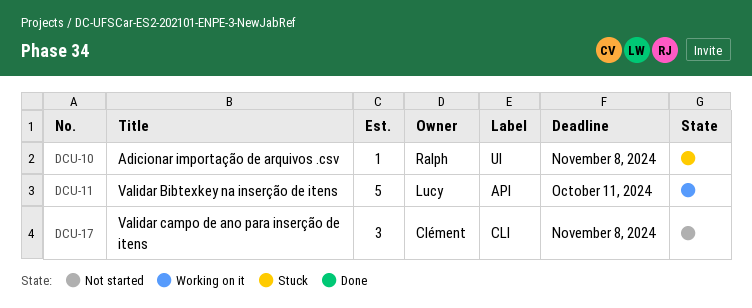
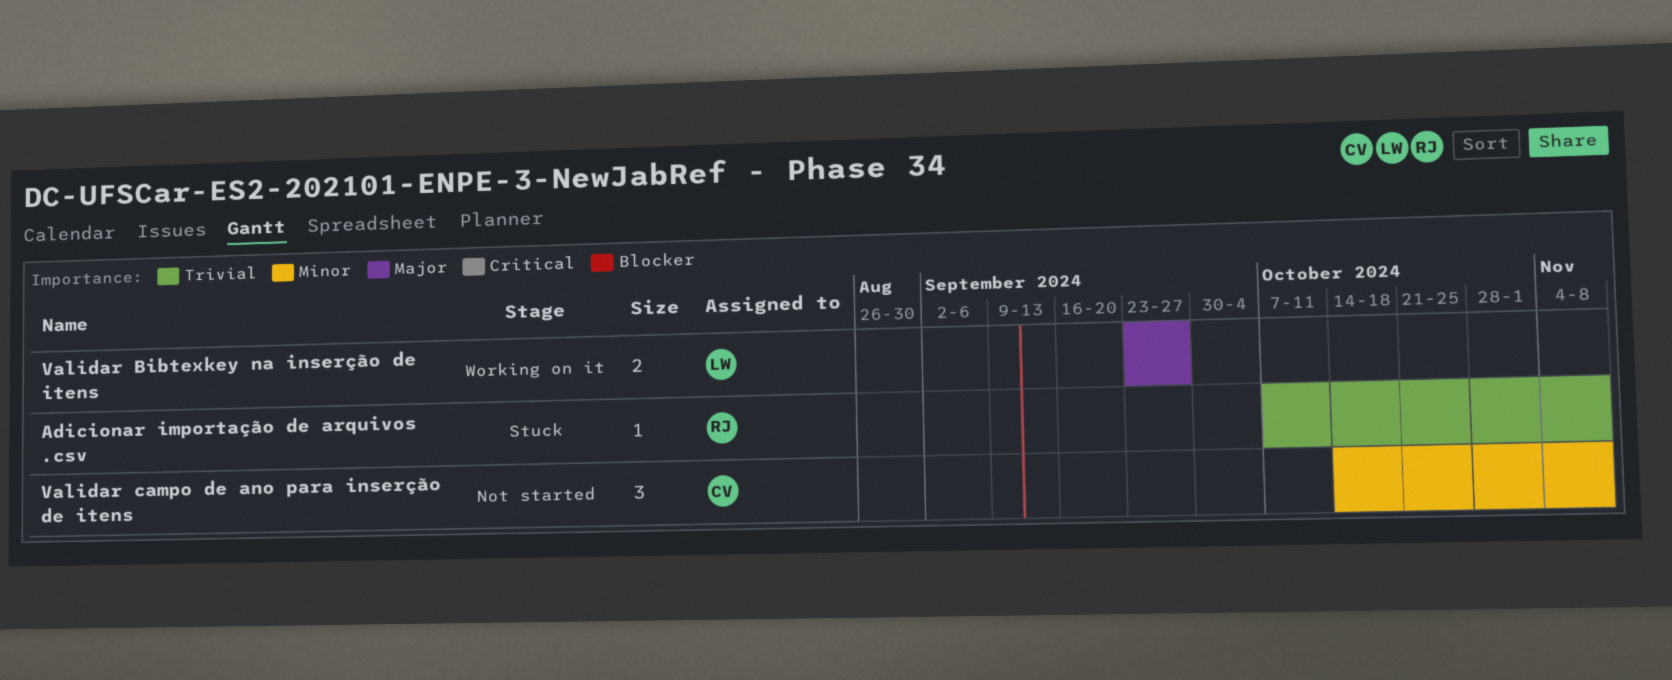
Validar Bibtexkey na inserção de itens, estimate: 5 -> 2
Validar Bibtexkey na inserção de itens, due: Oct 11 -> Sep 27

